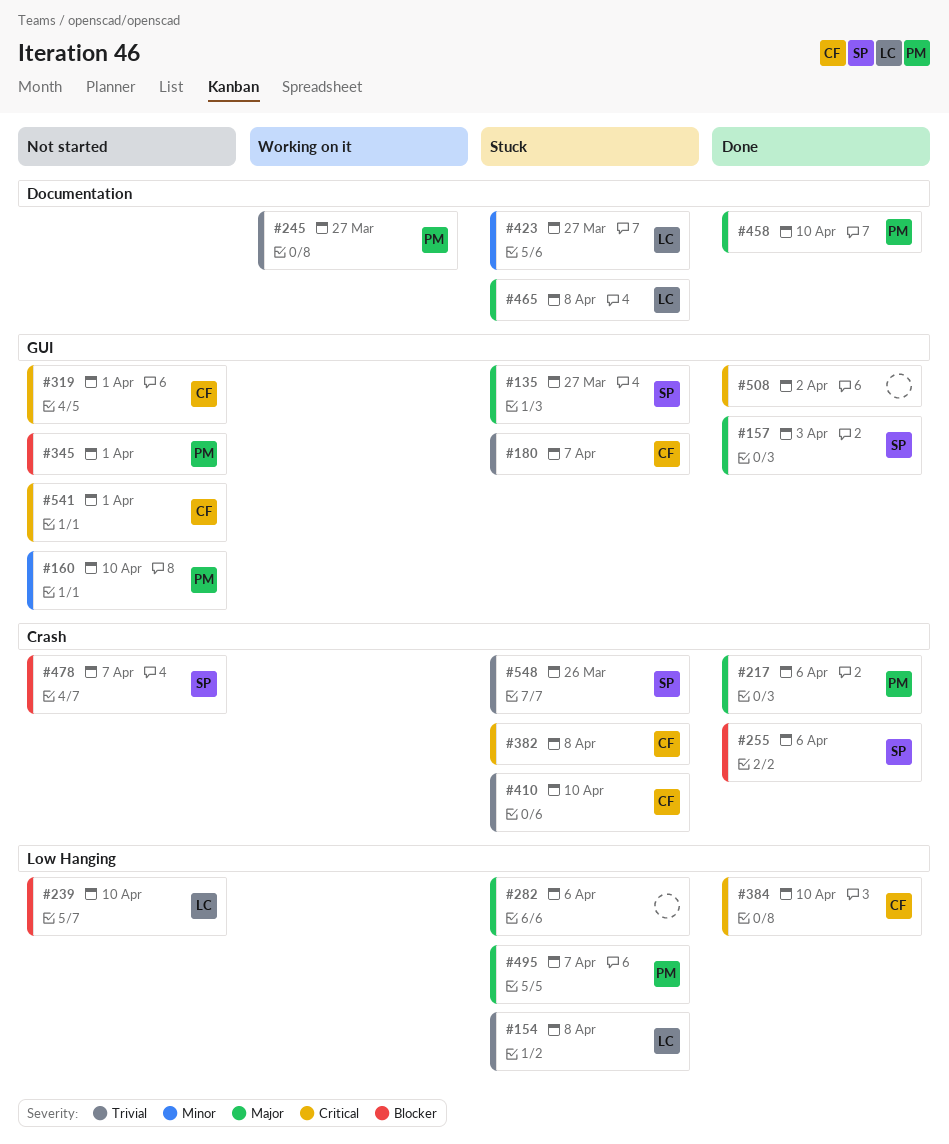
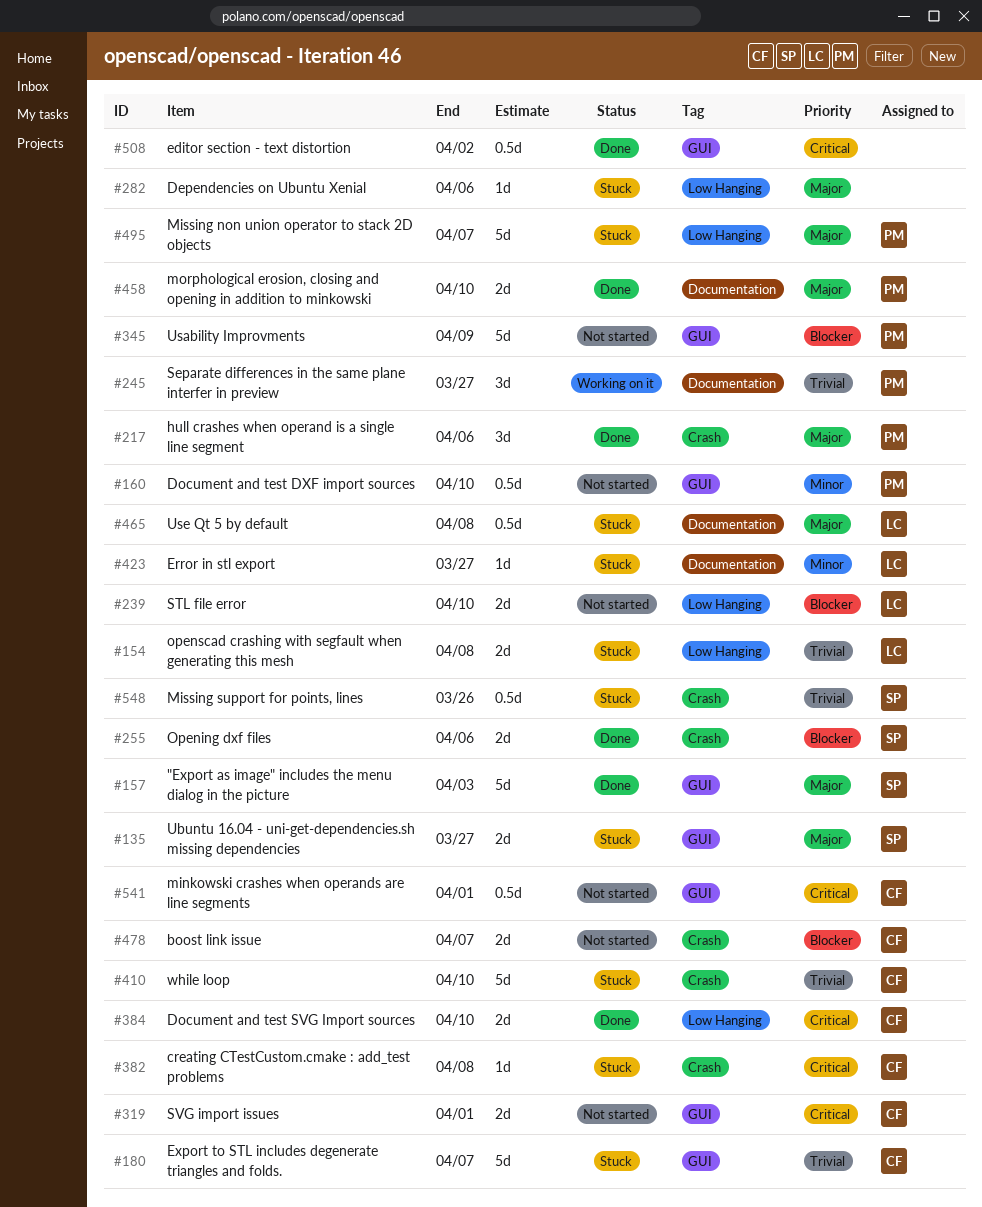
#345, due: Apr 1 -> Apr 9
#478, owner: SP -> CF

